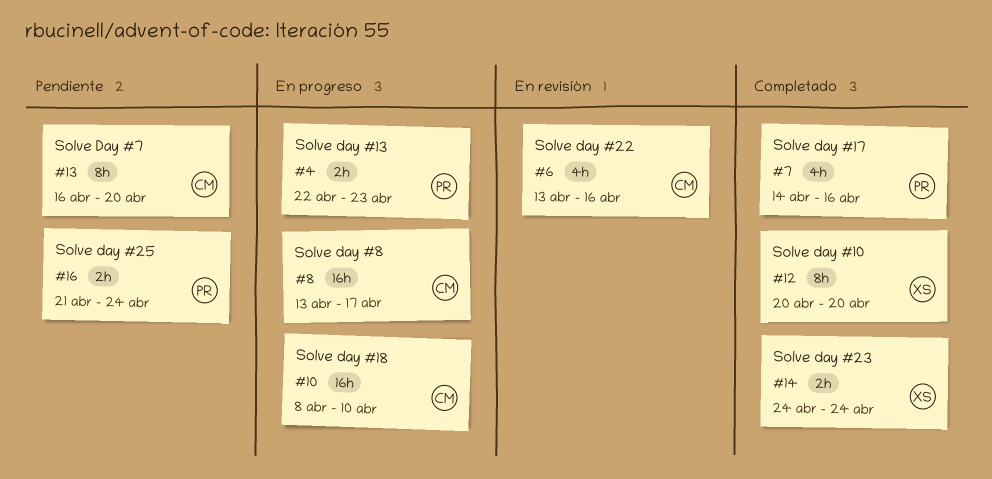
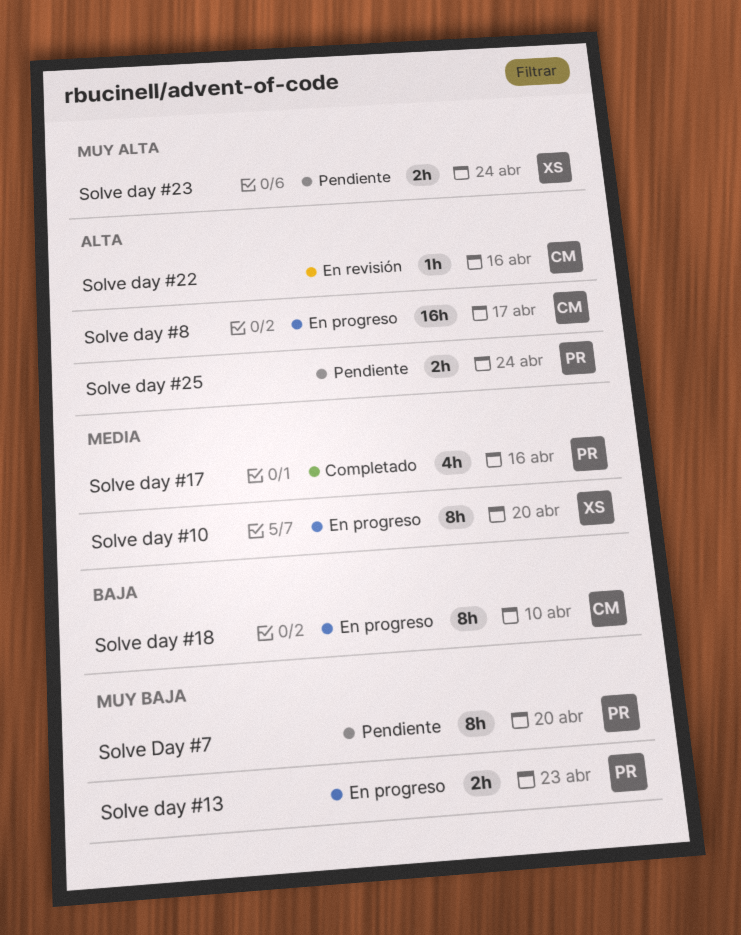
Solve day #10, status: Completado -> En progreso
Solve day #18, estimate: 16h -> 8h
Solve day #22, estimate: 4h -> 1h
Solve day #23, status: Completado -> Pendiente
Solve Day #7, owner: CM -> PR

